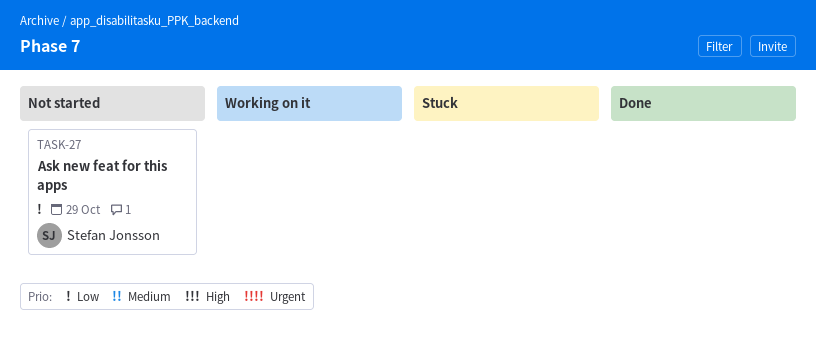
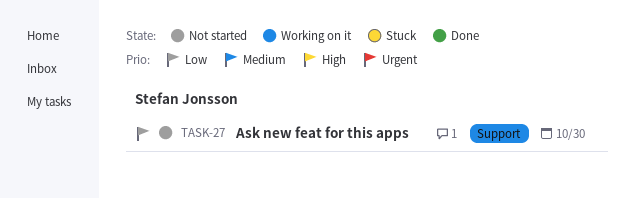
TASK-27, due: Oct 29 -> Oct 30

